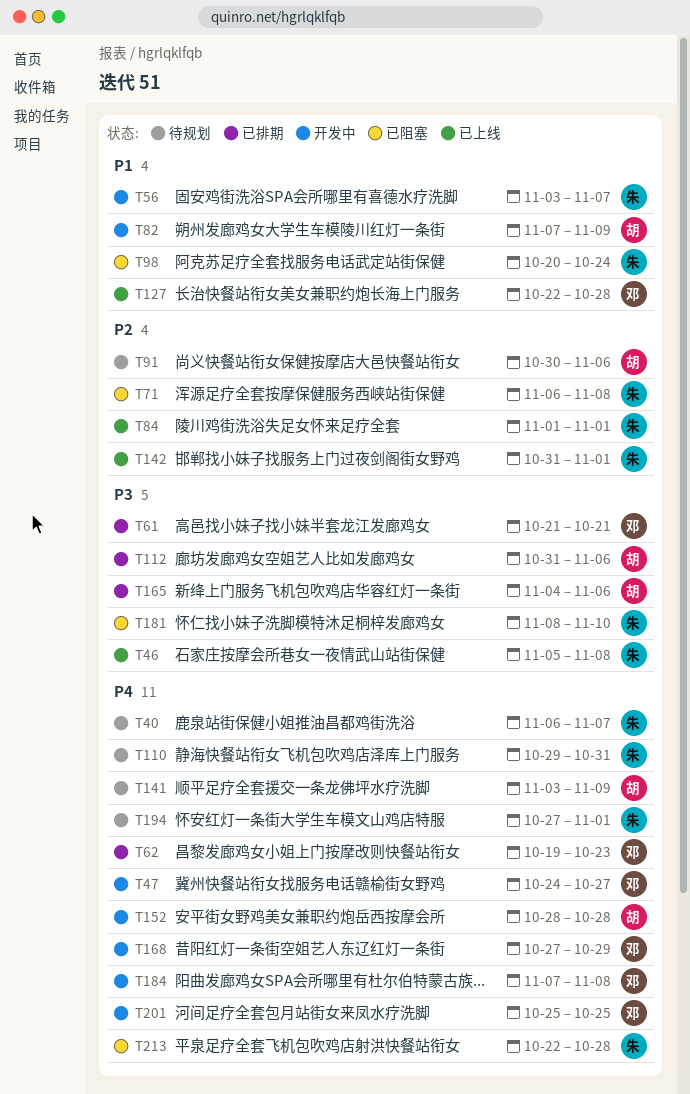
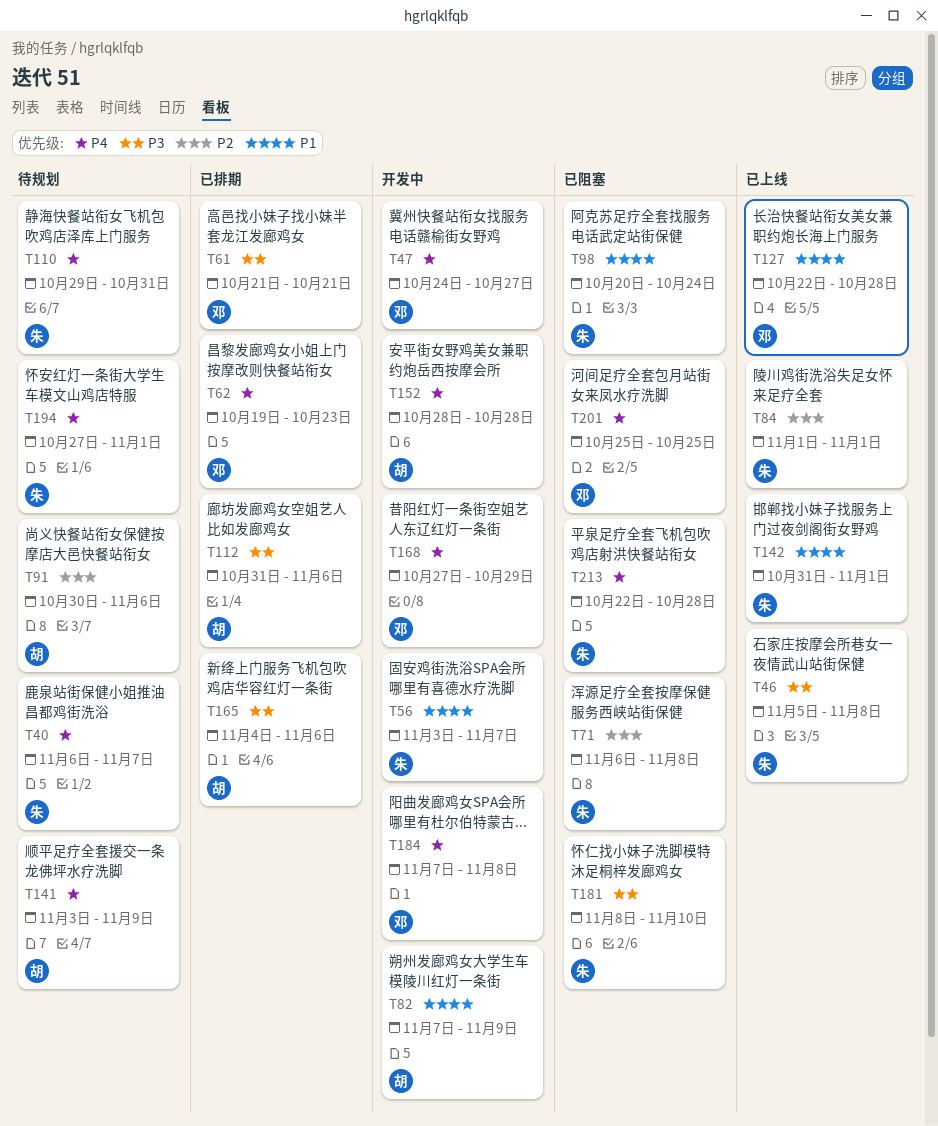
T142, priority: P2 -> P1
T201, status: 开发中 -> 已阻塞

